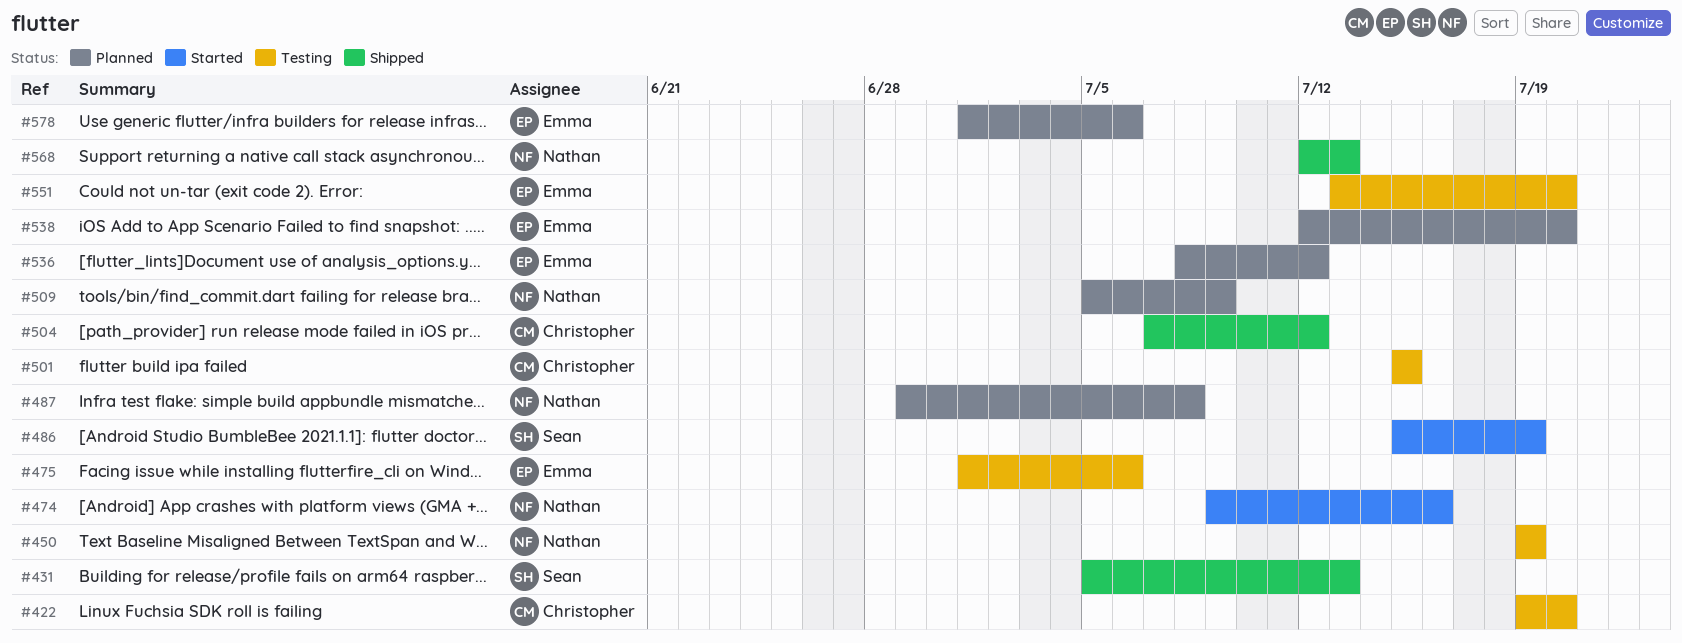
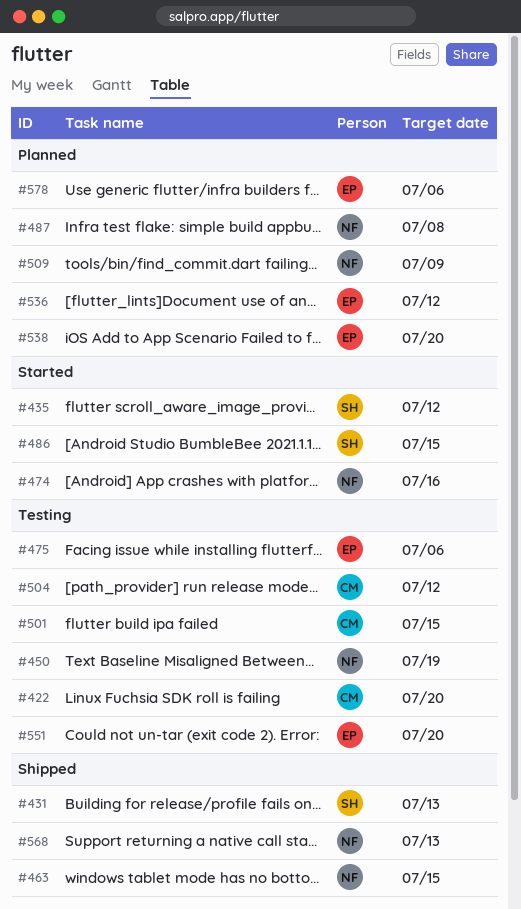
#435: none -> present
#463: none -> present
#486, due: Jul 19 -> Jul 15
#504, status: Shipped -> Testing

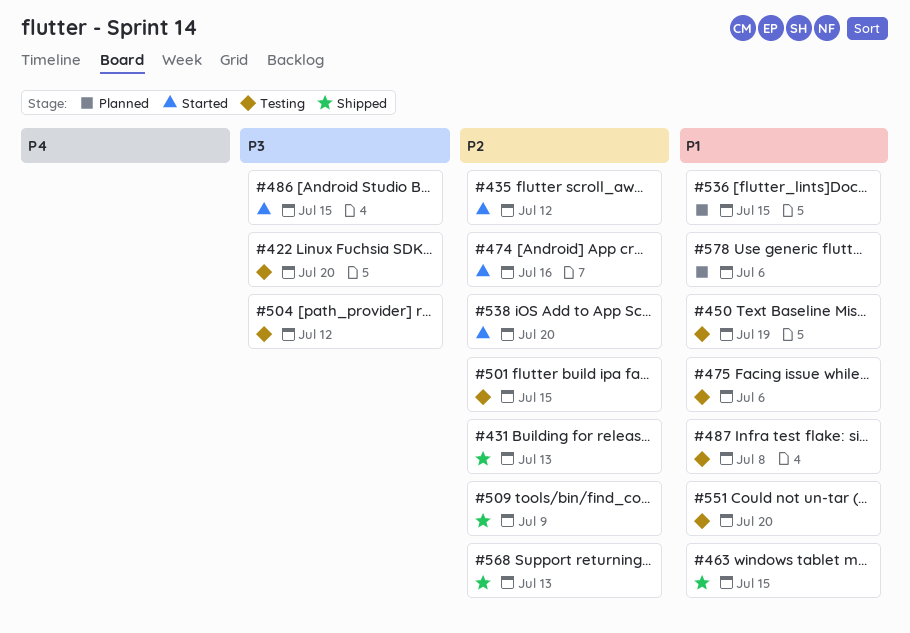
#487, status: Planned -> Testing
#509, status: Planned -> Shipped
#536, due: Jul 12 -> Jul 15
#538, status: Planned -> Started

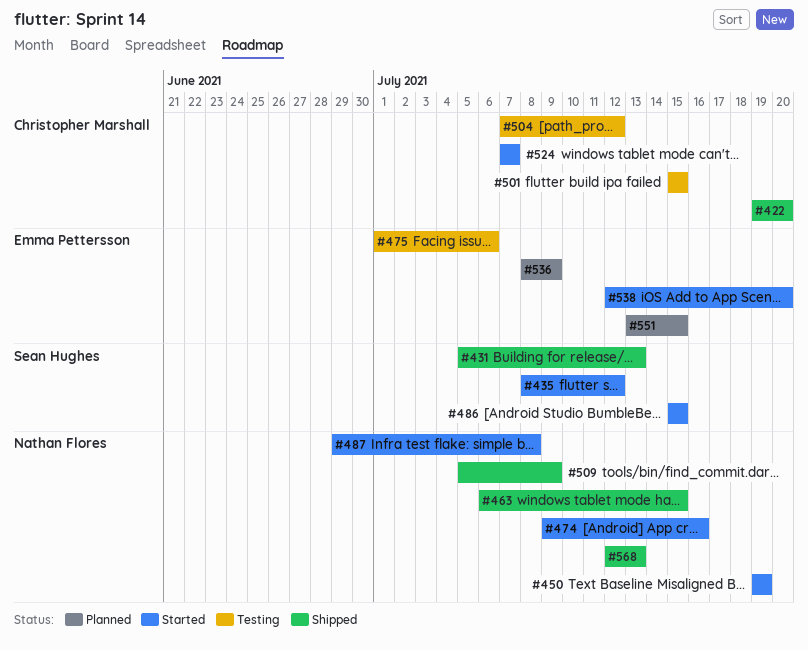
#422, status: Testing -> Shipped
#450, status: Testing -> Started
#487, status: Testing -> Started
#524: none -> present
#536, due: Jul 15 -> Jul 9
#551, status: Testing -> Planned
#551, due: Jul 20 -> Jul 15
#578: present -> none

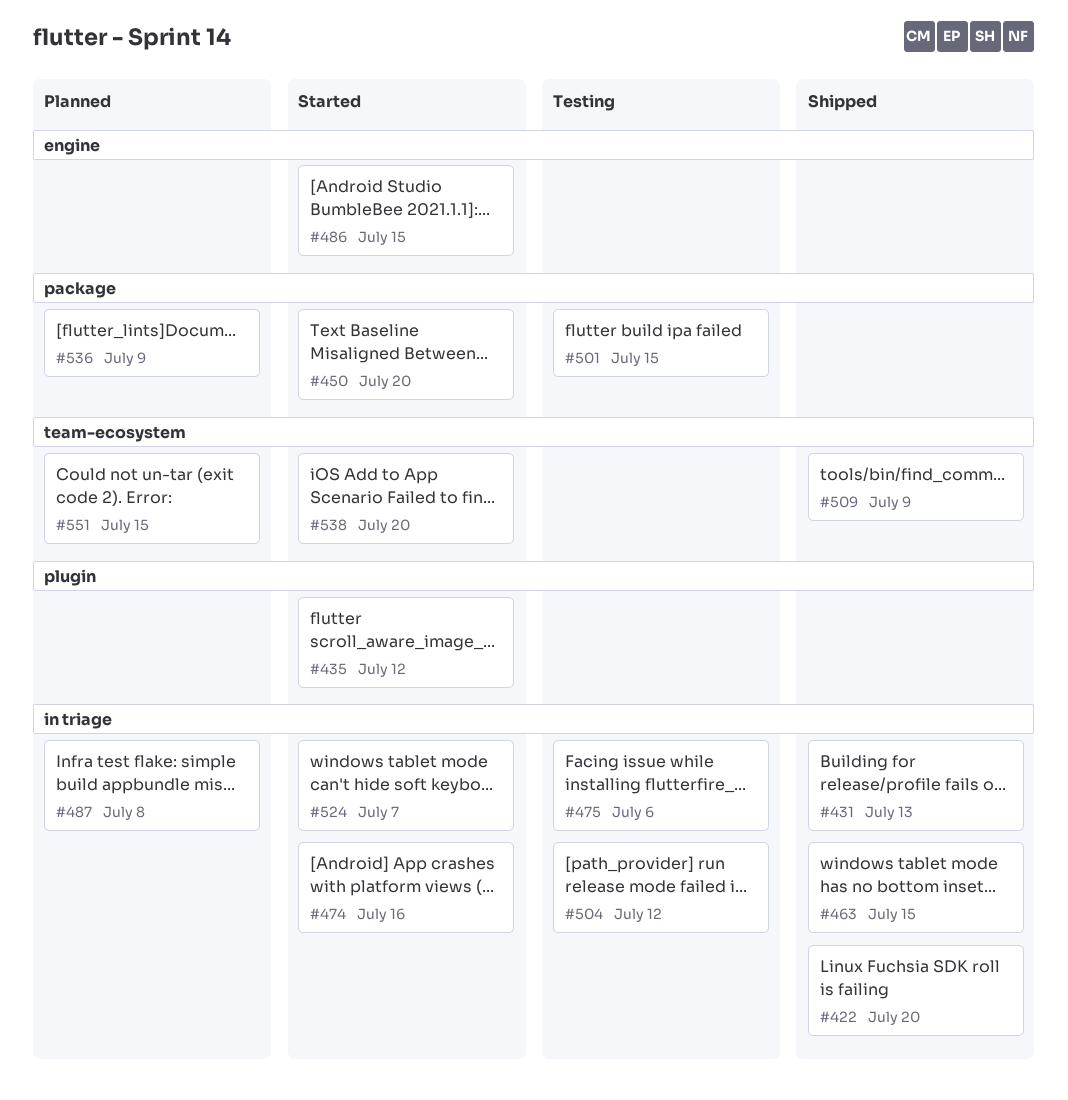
#450, due: Jul 19 -> Jul 20
#487, status: Started -> Planned
#568: present -> none

